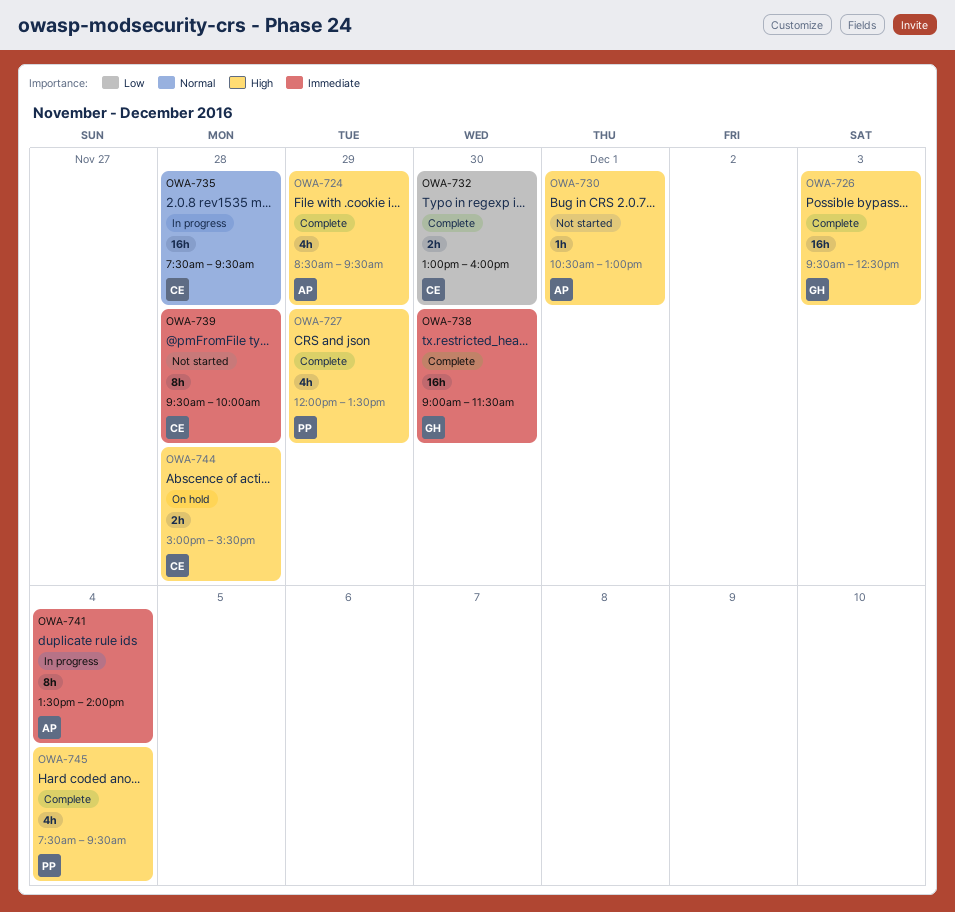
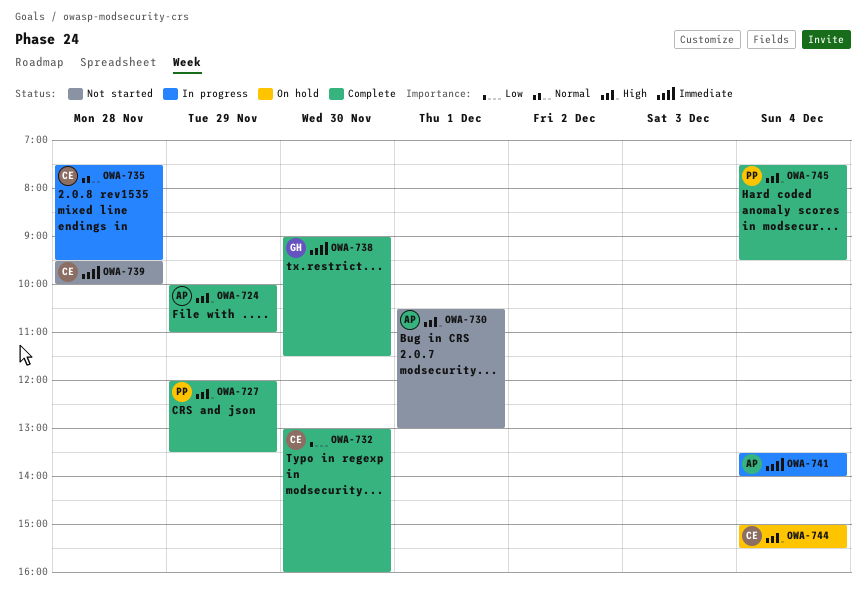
OWA-724, begins: 08:30 -> 10:00
OWA-724, ends: 09:30 -> 11:00
OWA-726: present -> none
OWA-744, day: Nov 28 -> Dec 4

